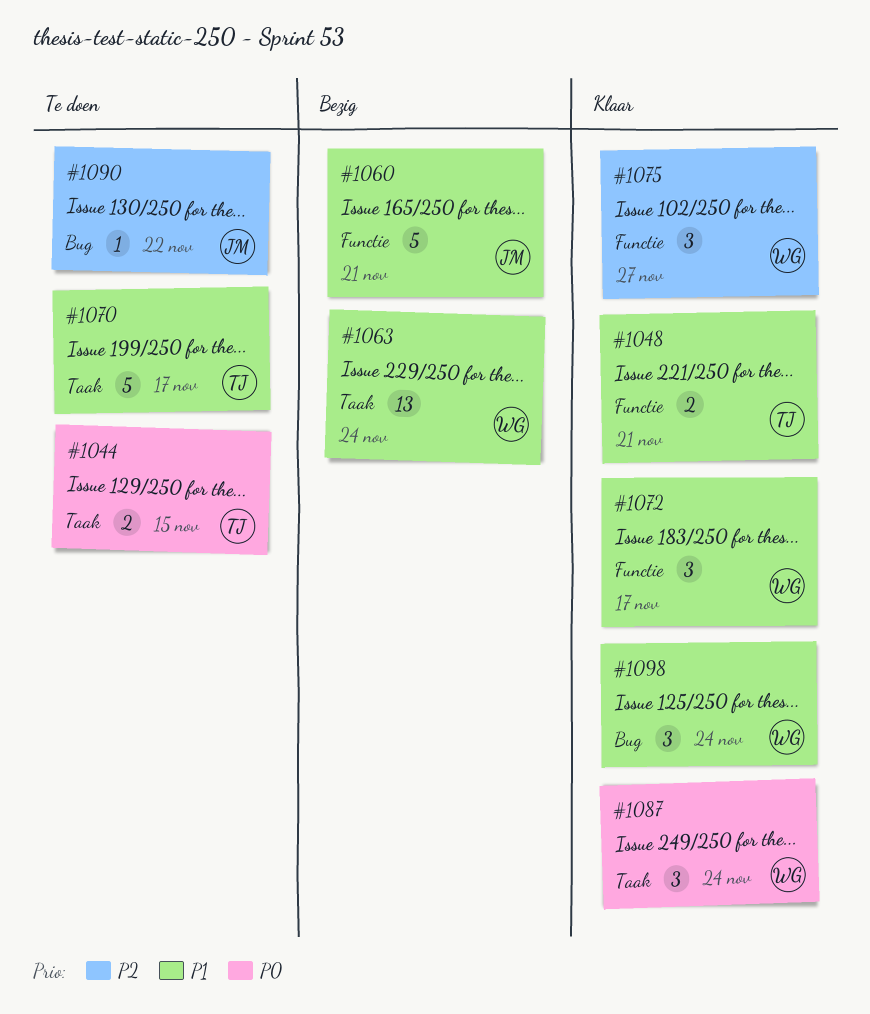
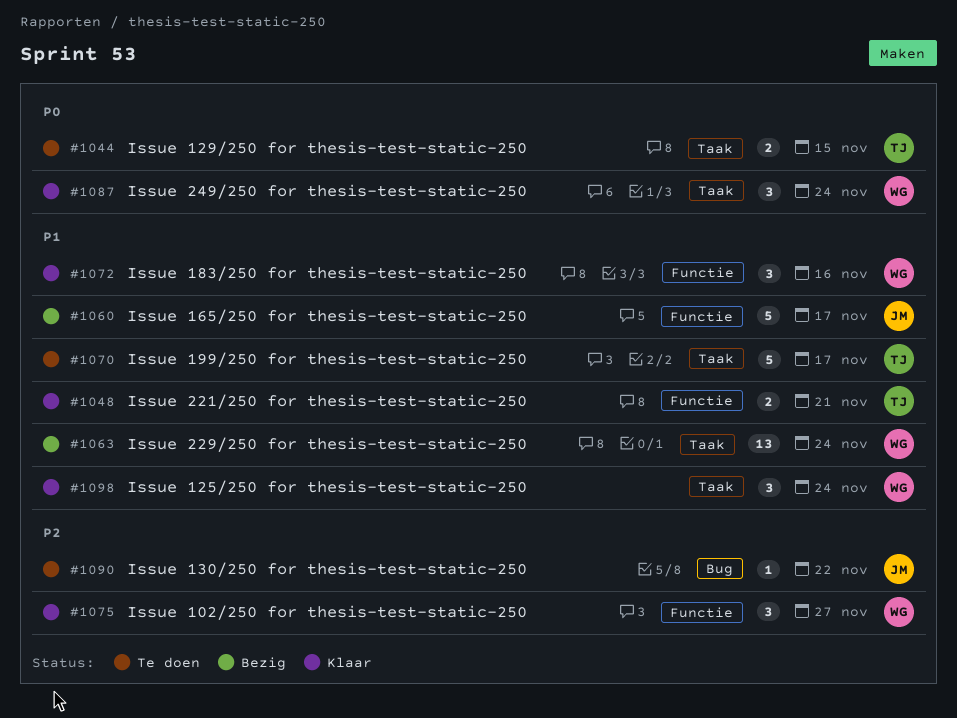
#1060, due: Nov 21 -> Nov 17
#1072, due: Nov 17 -> Nov 16
#1098, label: Bug -> Taak

